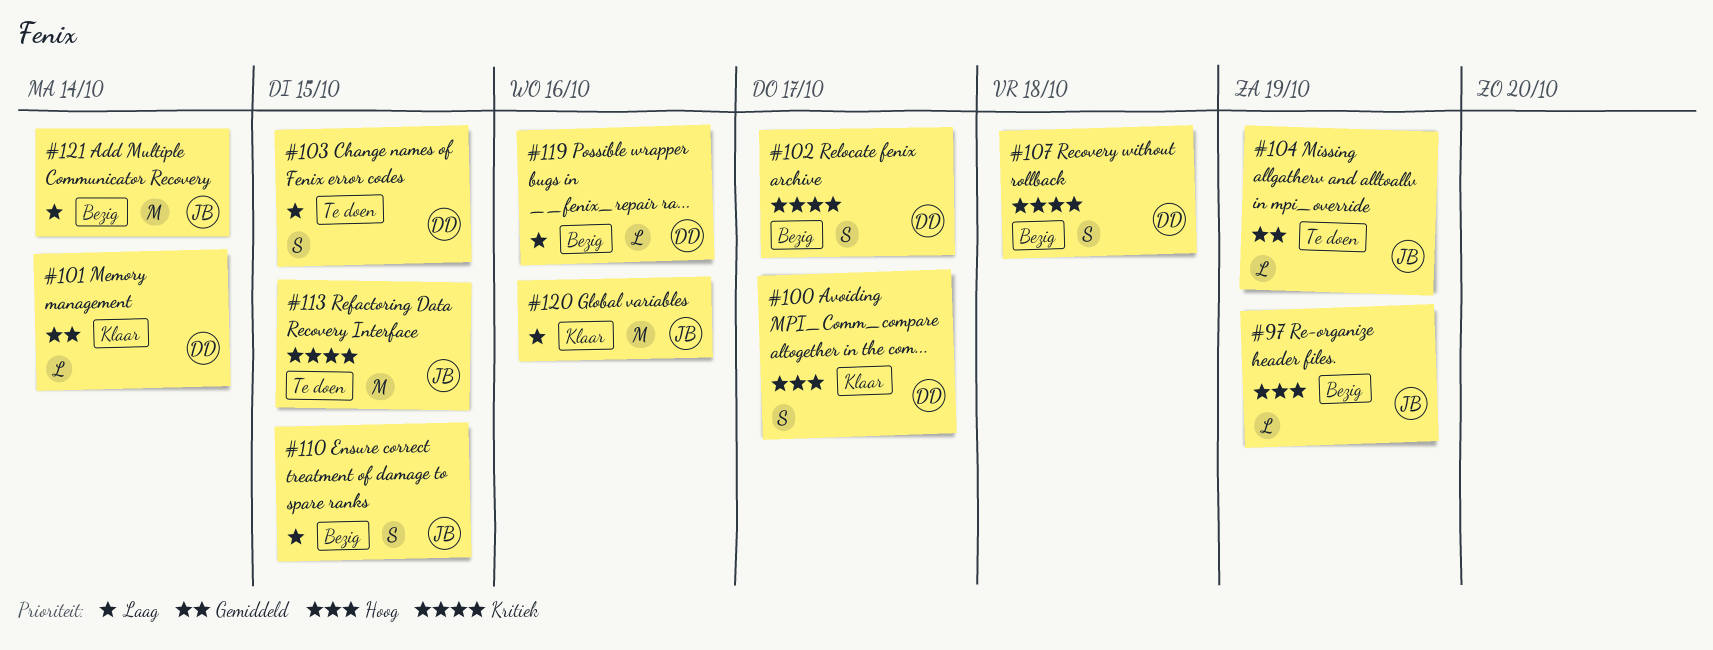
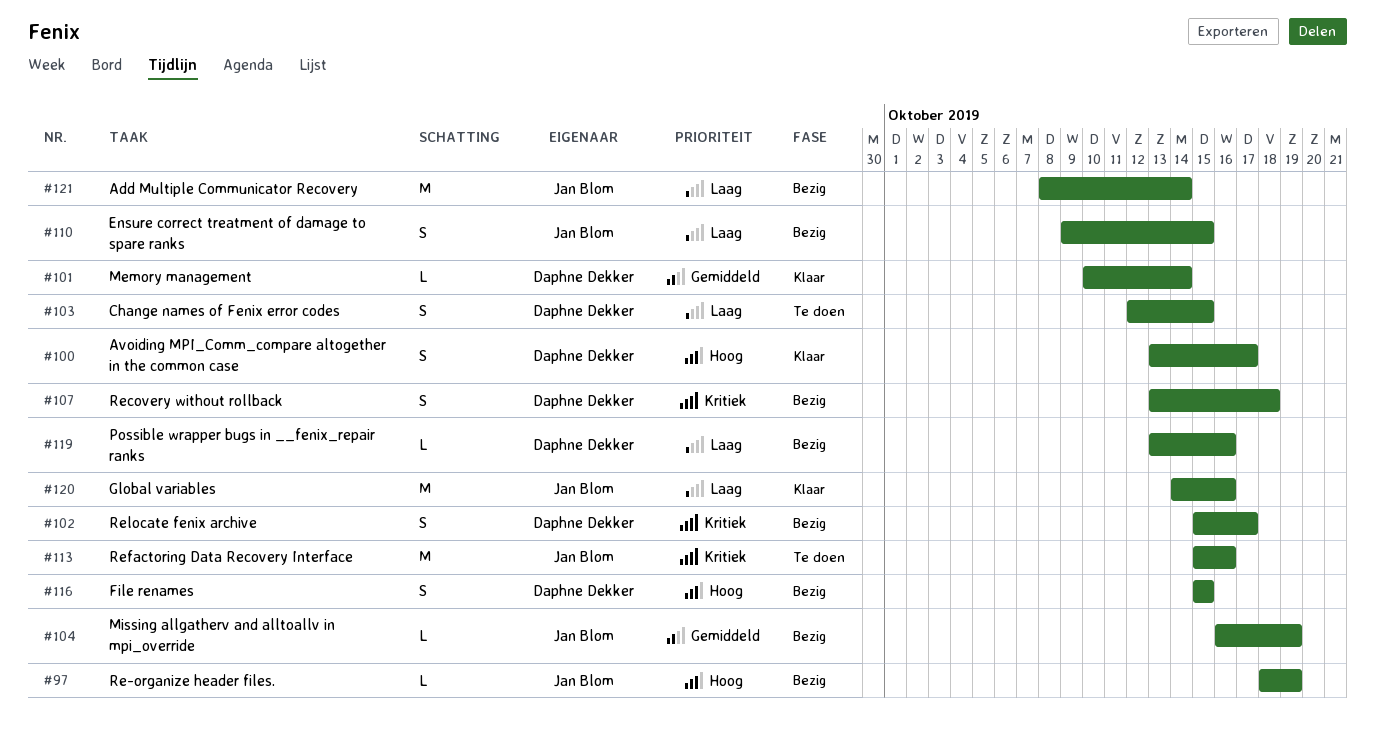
#104, status: Te doen -> Bezig
#113, due: Oct 15 -> Oct 16
#116: none -> present

